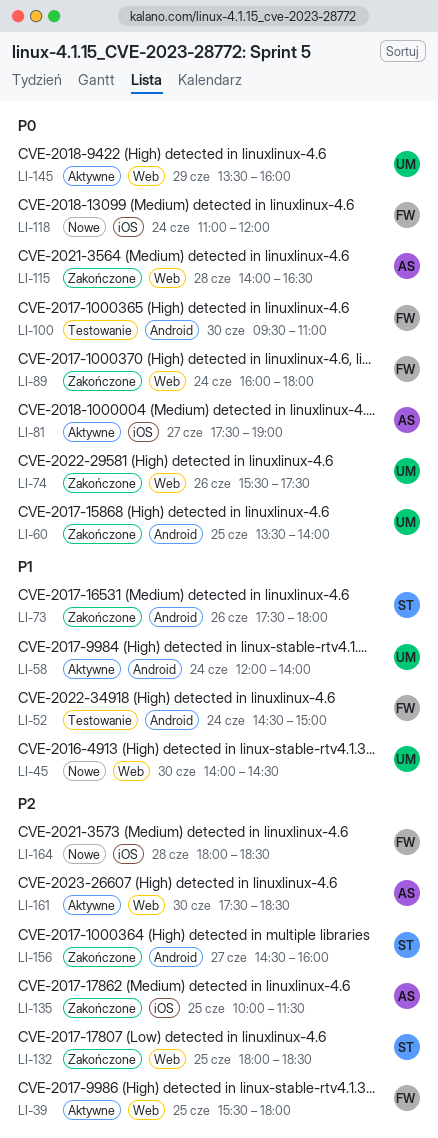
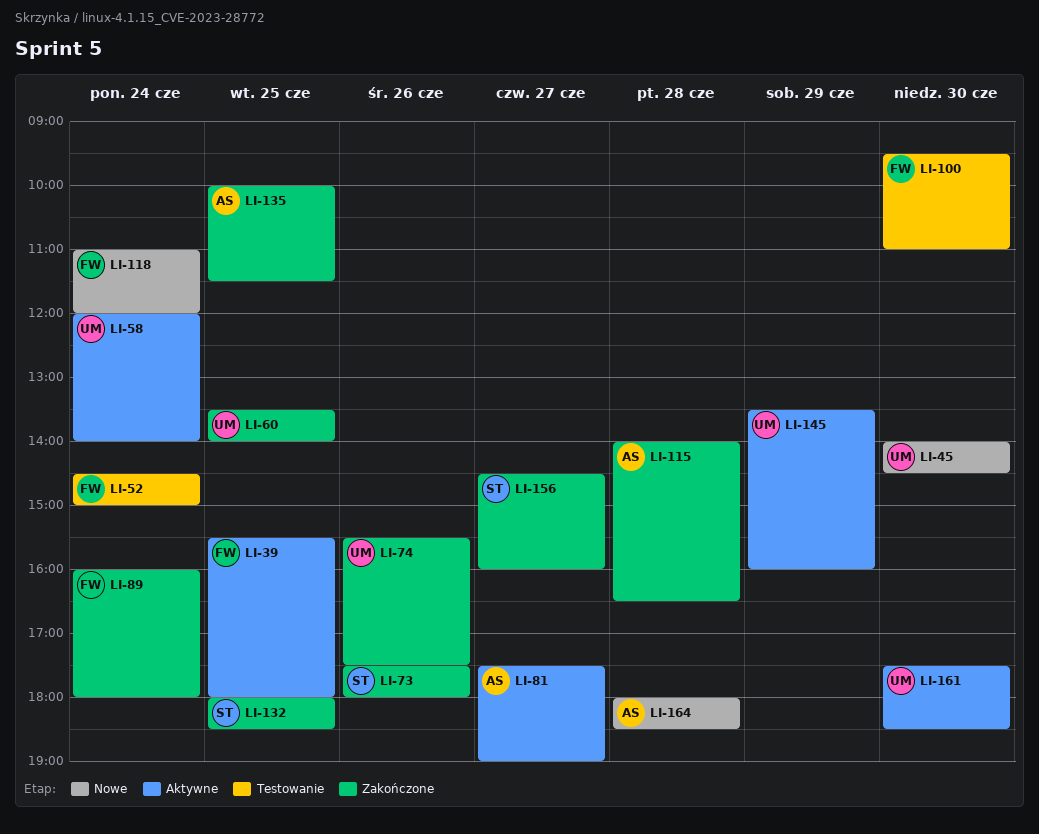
LI-161, owner: AS -> UM
LI-164, owner: FW -> AS

